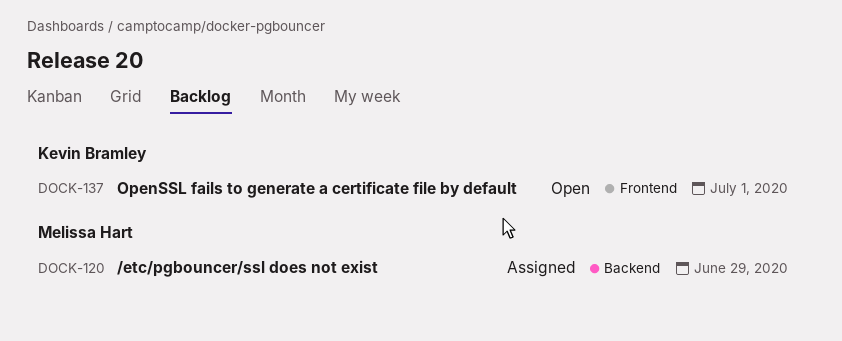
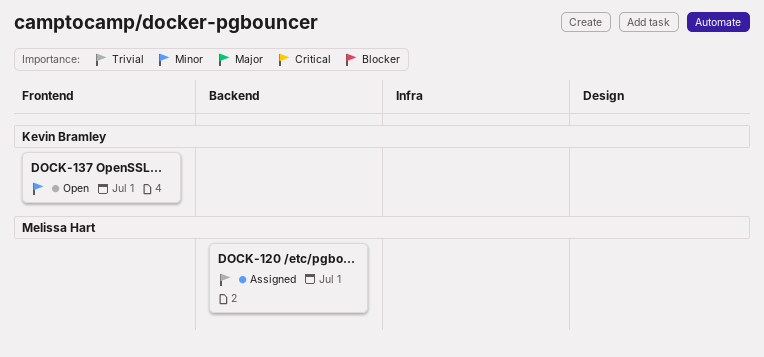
DOCK-120, due: Jun 29 -> Jul 1

